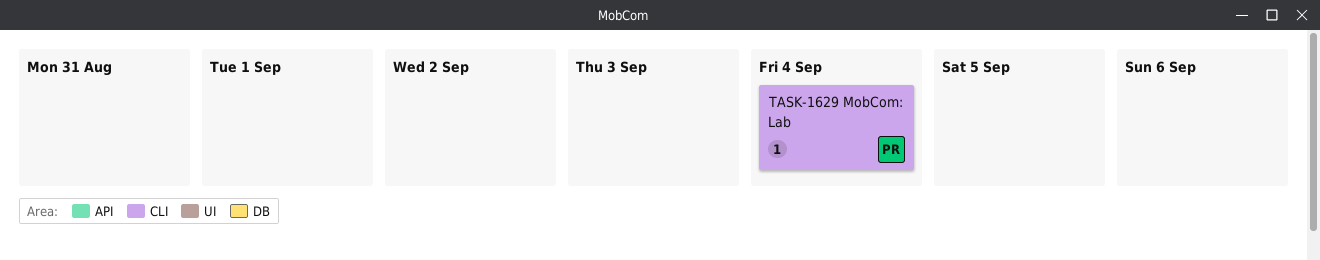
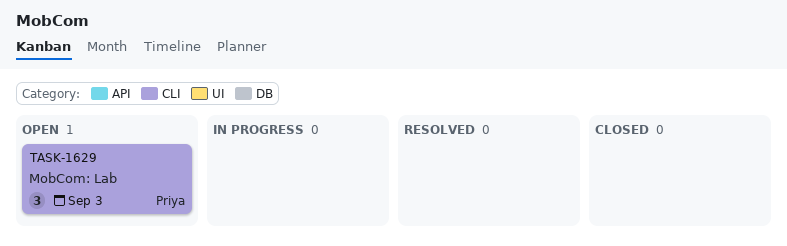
TASK-1629, estimate: 1 -> 3
TASK-1629, due: Sep 4 -> Sep 3

